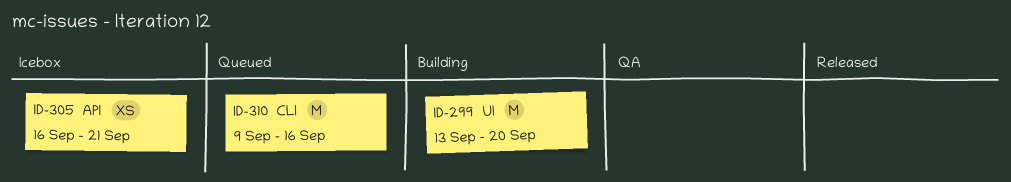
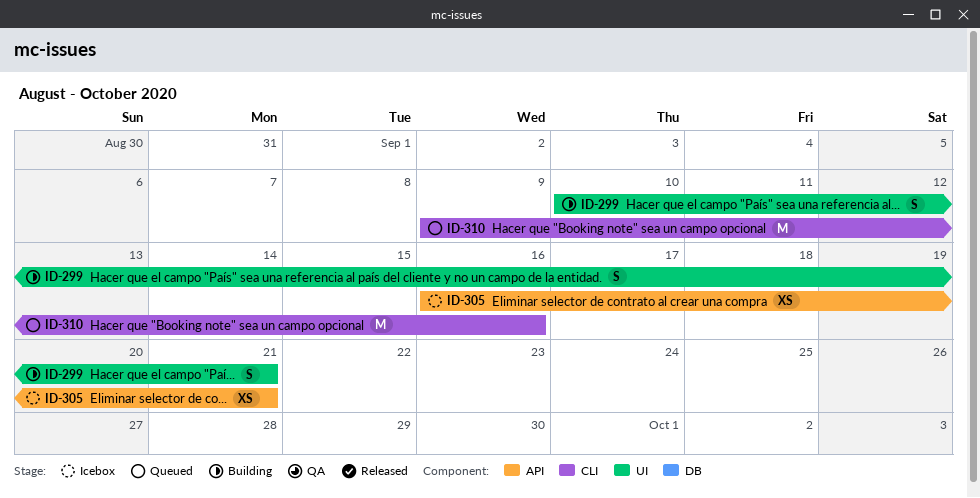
ID-299, estimate: M -> S
ID-299, start: Sep 13 -> Sep 10
ID-299, due: Sep 20 -> Sep 21

